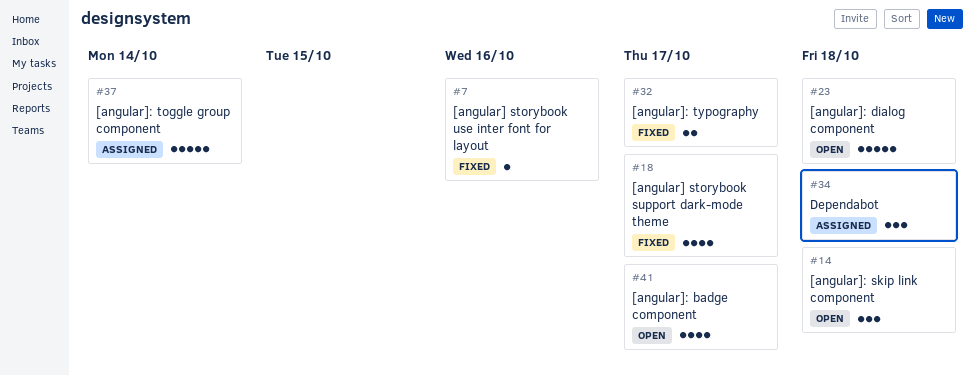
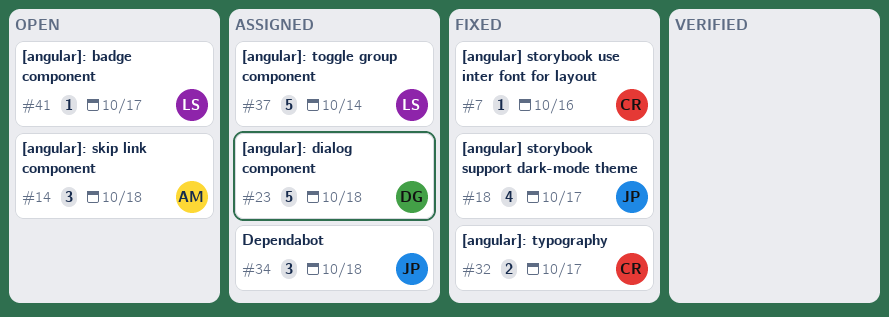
#23, status: Open -> Assigned
#41, estimate: 4 -> 1

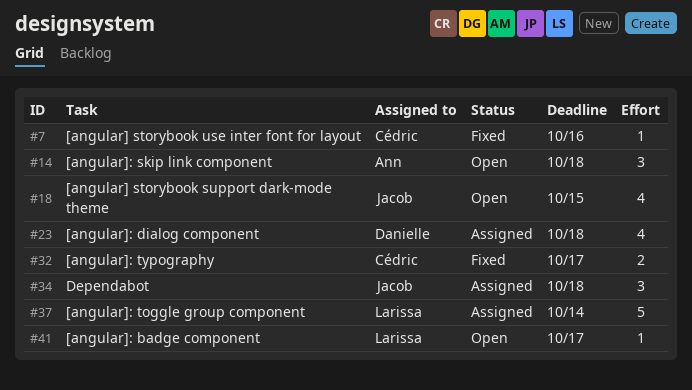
#18, status: Fixed -> Open
#18, due: Oct 17 -> Oct 15
#23, estimate: 5 -> 4

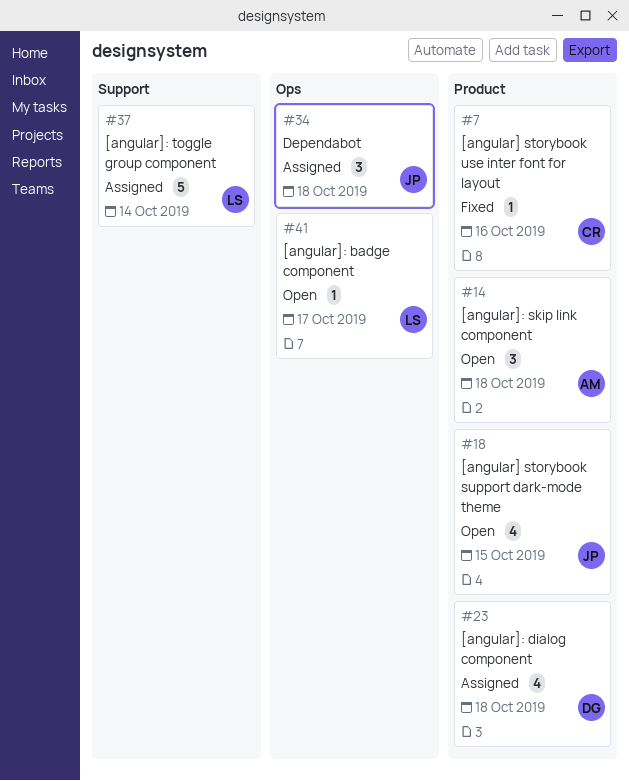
#32: present -> none

